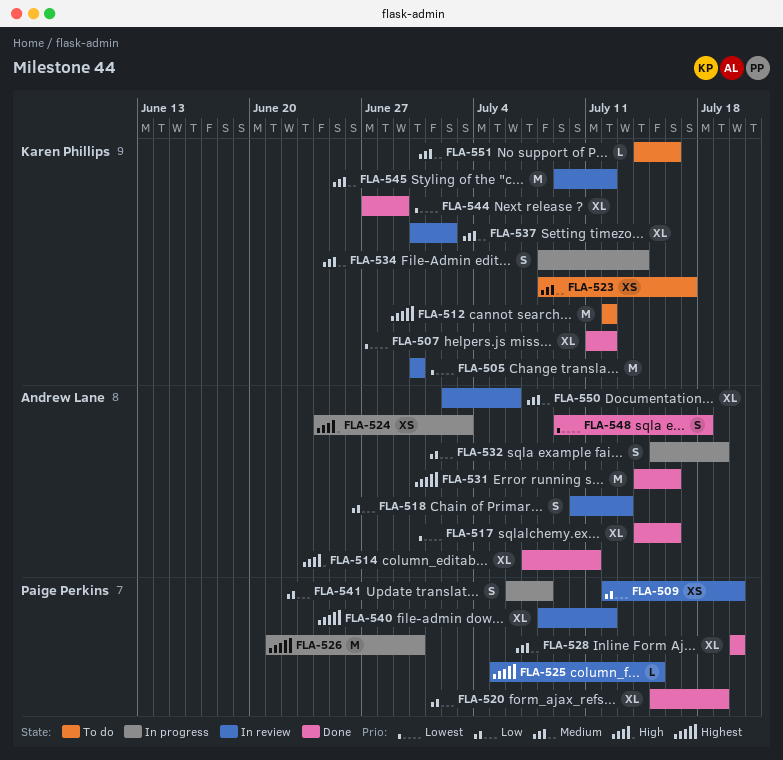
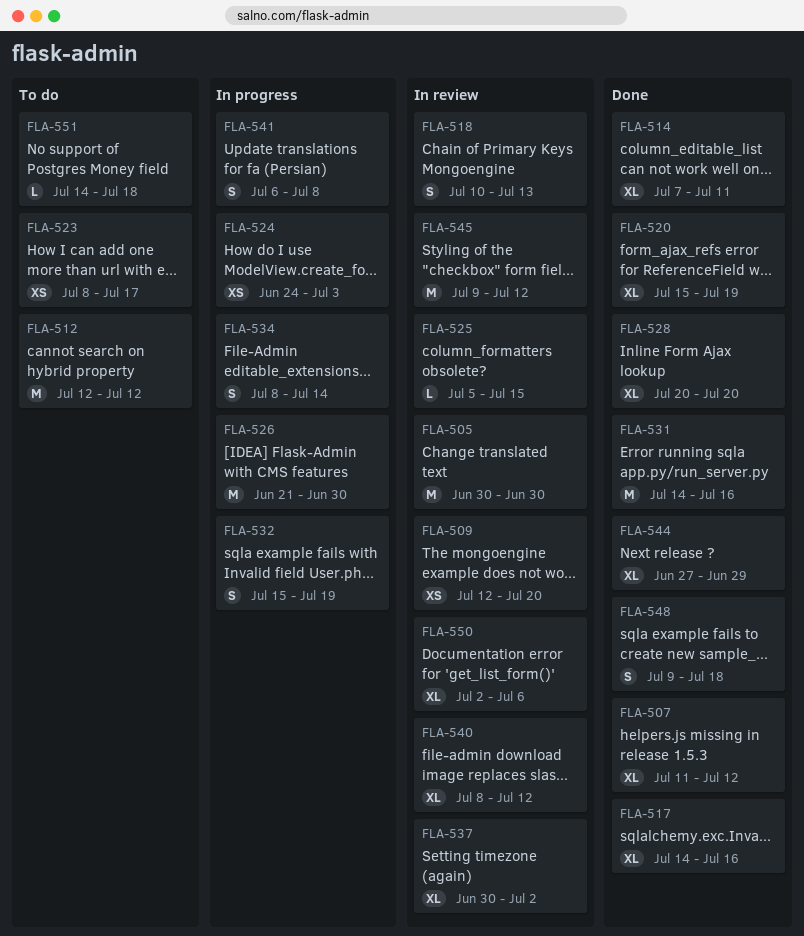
FLA-551, due: Jul 16 -> Jul 18

